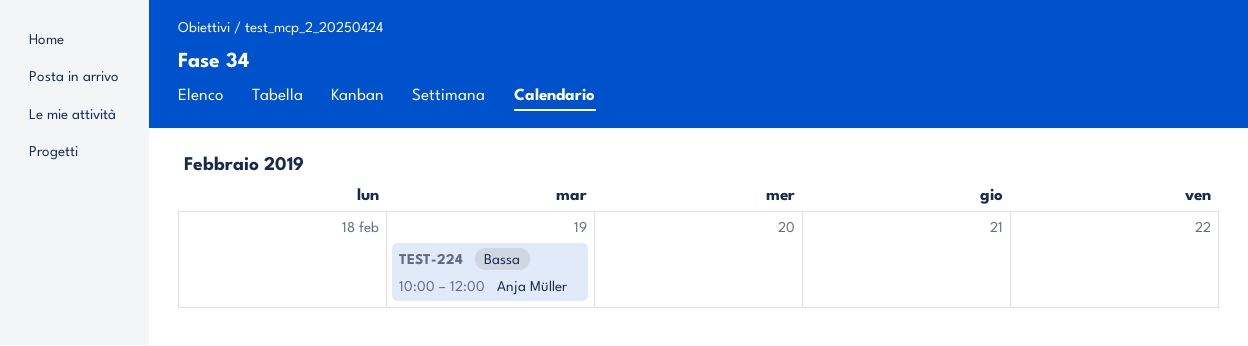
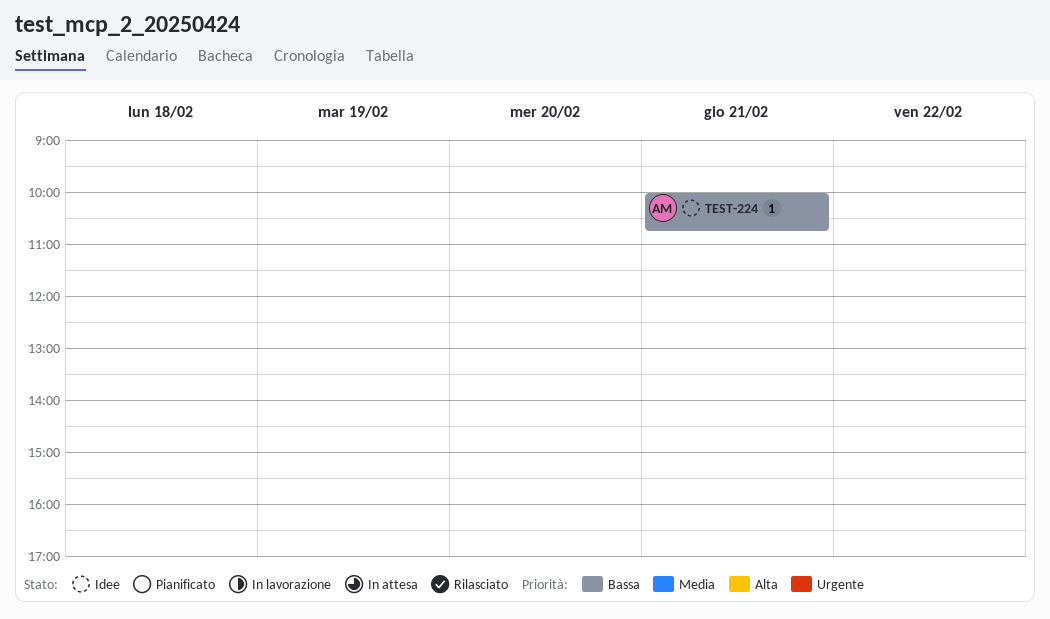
TEST-224, day: Feb 19 -> Feb 21
TEST-224, ends: 12:00 -> 10:45

